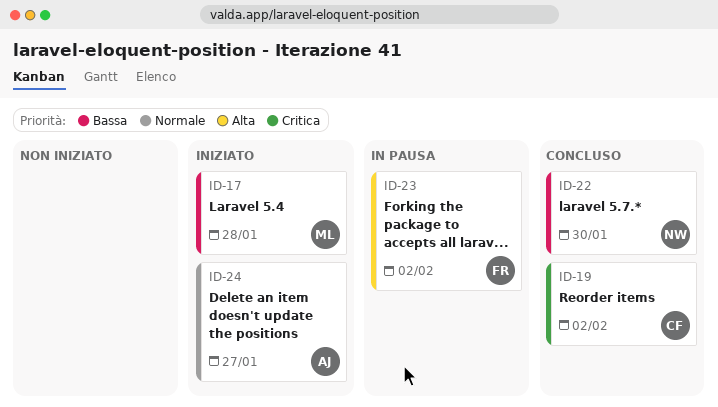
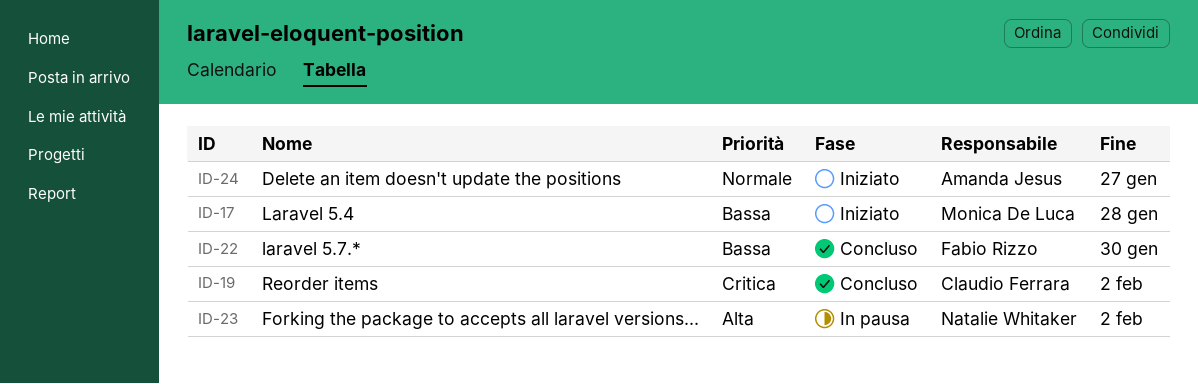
ID-22, owner: Natalie Whitaker -> Fabio Rizzo
ID-23, owner: Fabio Rizzo -> Natalie Whitaker

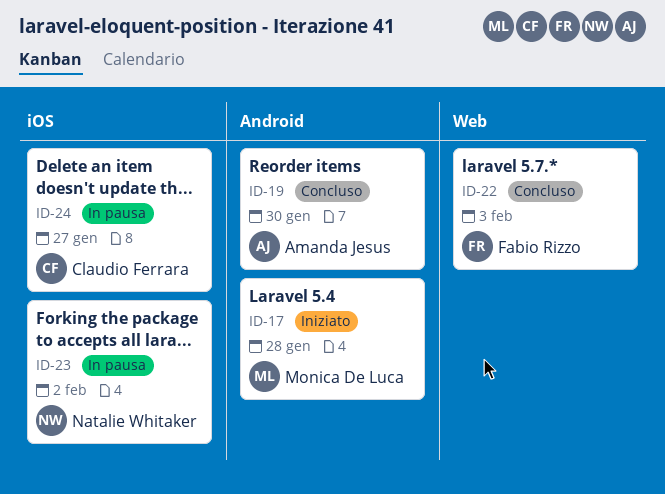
ID-19, owner: Claudio Ferrara -> Amanda Jesus
ID-19, due: Feb 2 -> Jan 30
ID-22, due: Jan 30 -> Feb 3
ID-24, status: Iniziato -> In pausa
ID-24, owner: Amanda Jesus -> Claudio Ferrara

